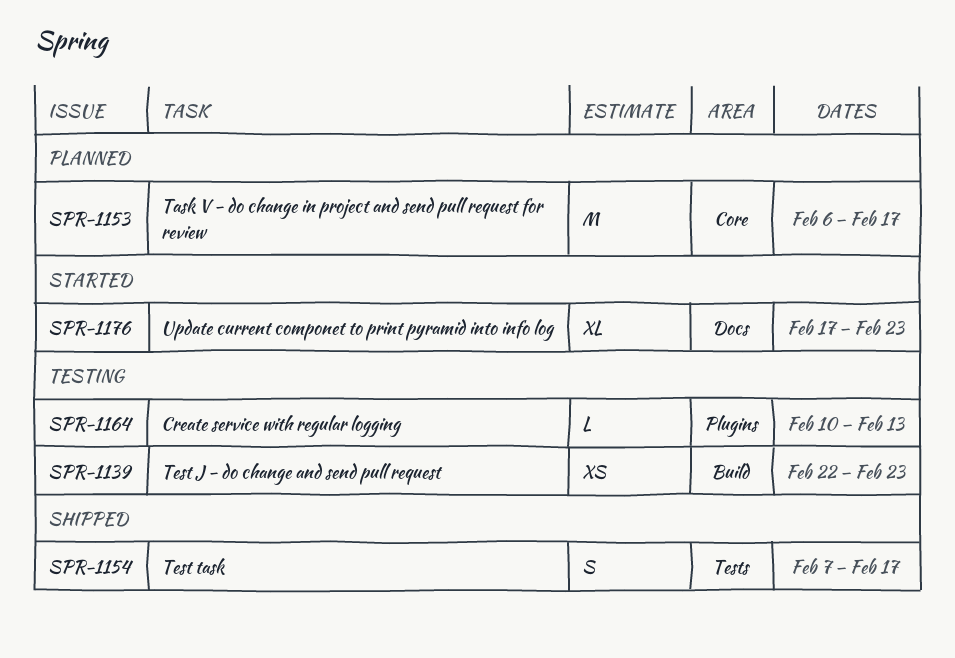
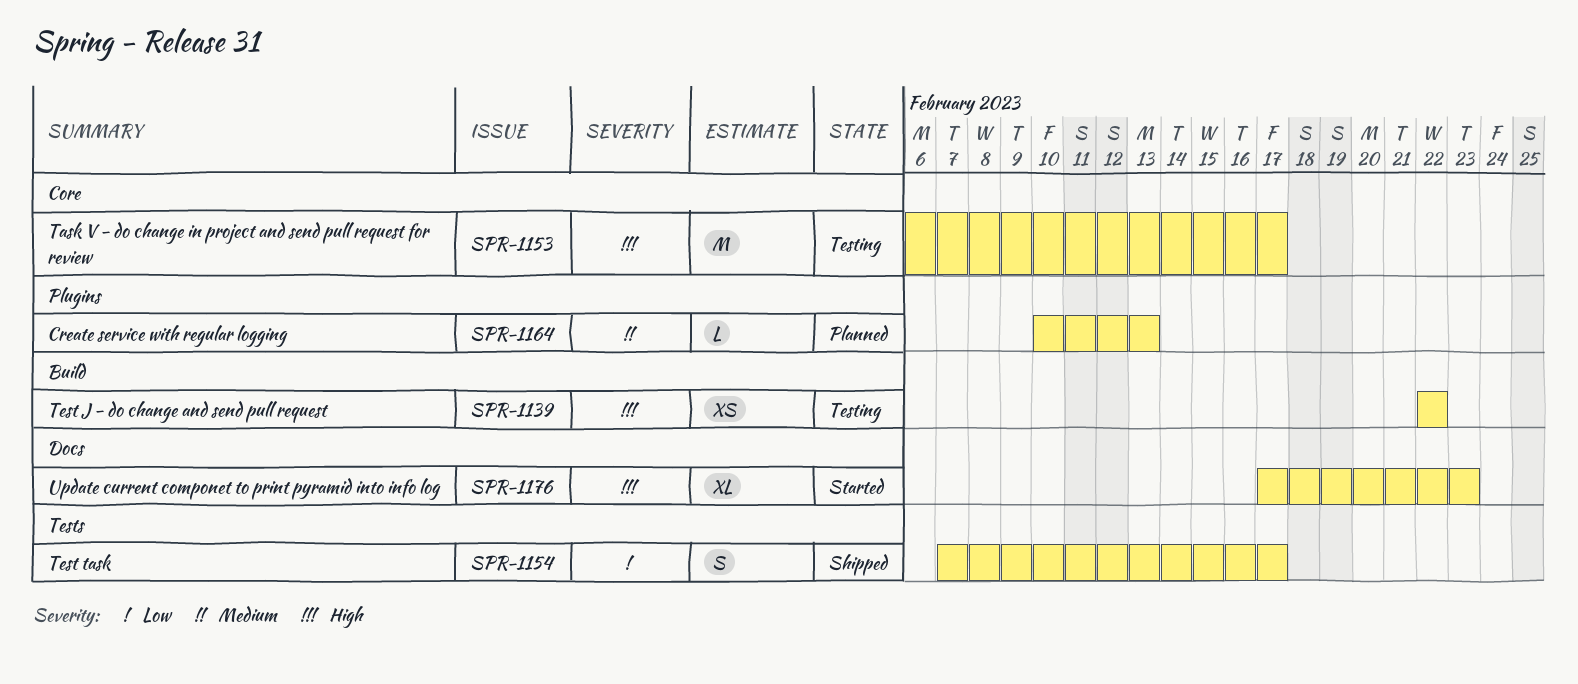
SPR-1139, due: Feb 23 -> Feb 22
SPR-1153, status: Planned -> Testing
SPR-1164, status: Testing -> Planned

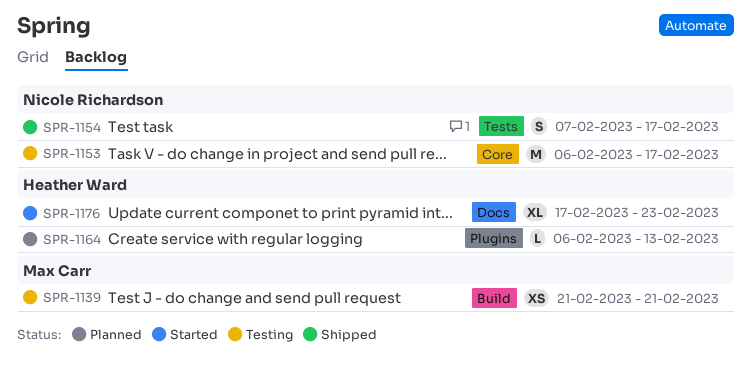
SPR-1139, start: Feb 22 -> Feb 21
SPR-1139, due: Feb 22 -> Feb 21
SPR-1164, start: Feb 10 -> Feb 6

